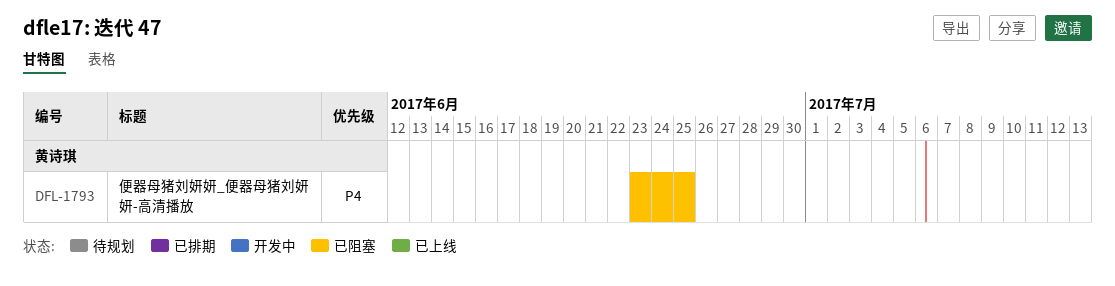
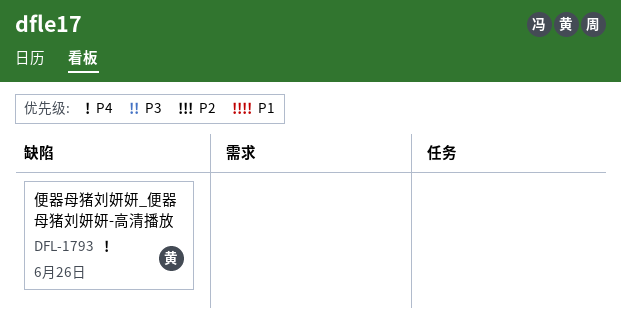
DFL-1793, due: Jun 25 -> Jun 26

